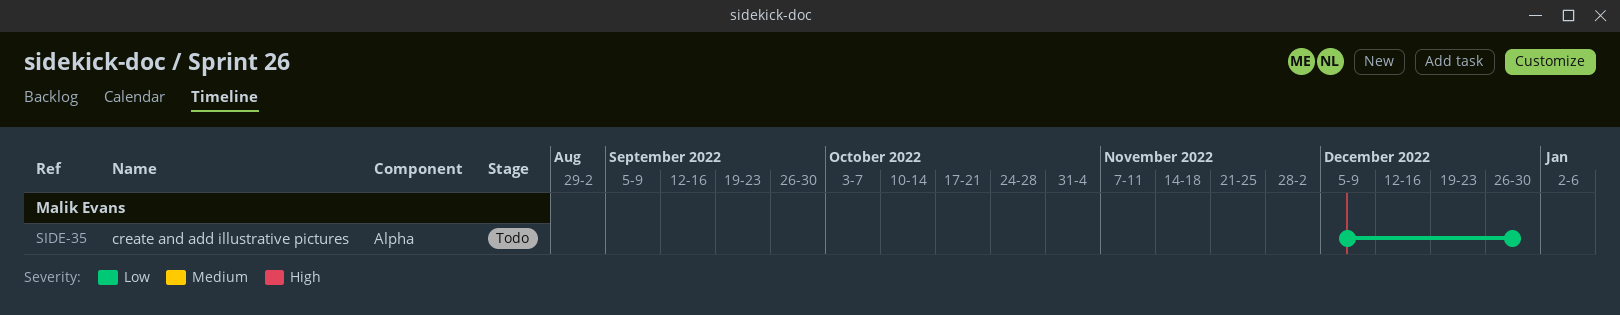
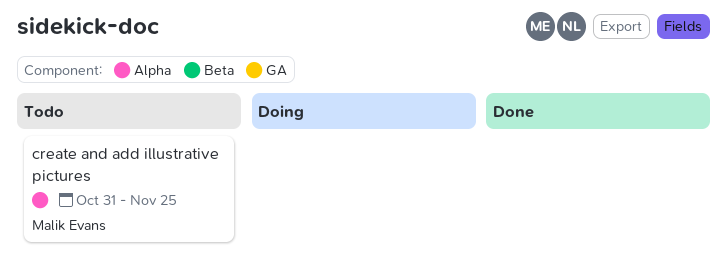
create and add illustrative pictures, start: Dec 5 -> Oct 31
create and add illustrative pictures, due: Dec 30 -> Nov 25

